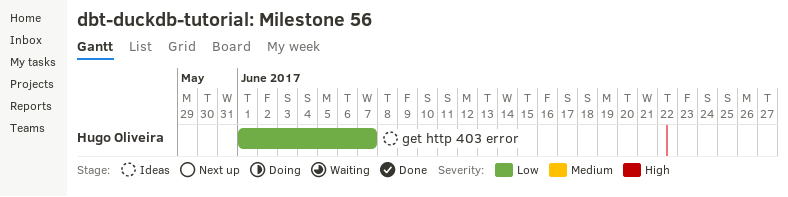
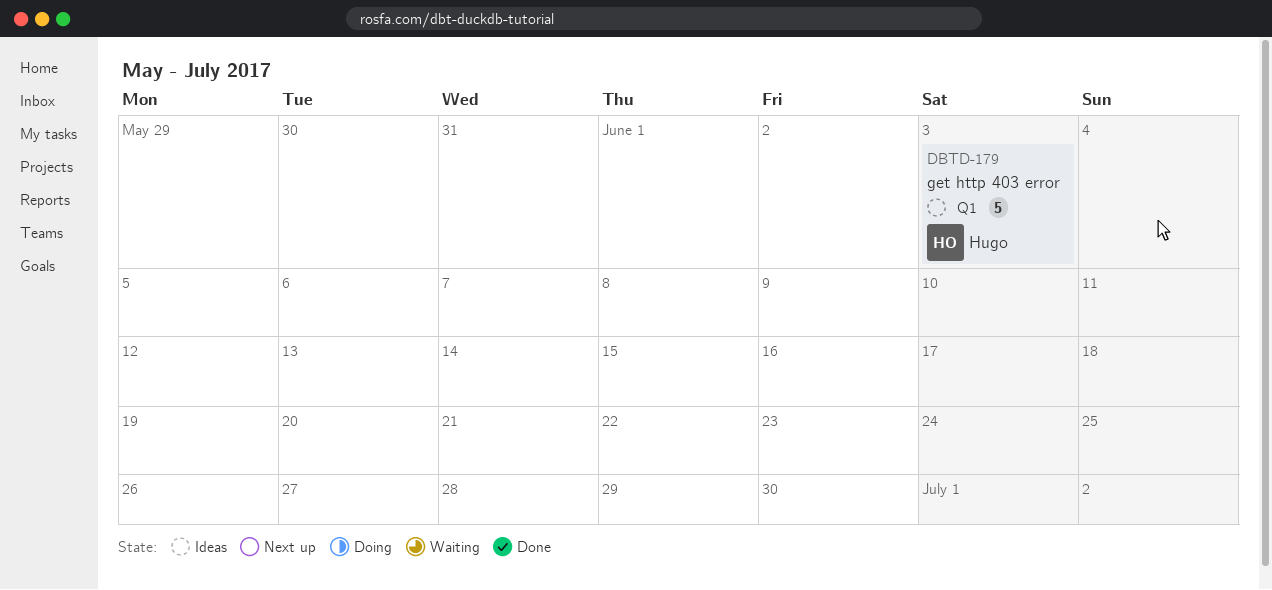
get http 403 error, due: Jun 7 -> Jun 3

